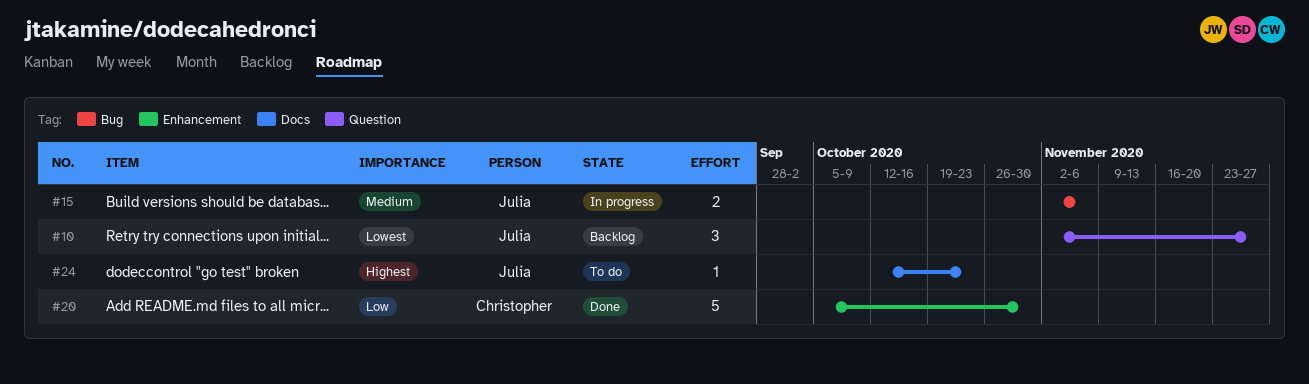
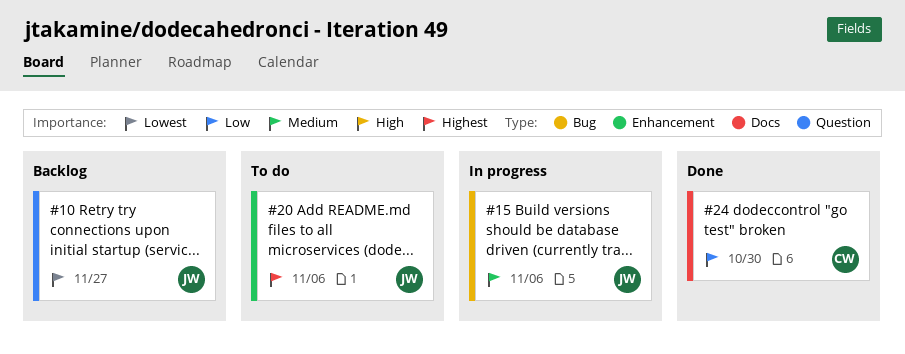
#20, status: Done -> To do
#20, owner: Christopher -> Julia
#20, priority: Low -> Highest
#20, due: Oct 30 -> Nov 6
#24, status: To do -> Done
#24, owner: Julia -> Christopher
#24, priority: Highest -> Low
#24, due: Oct 23 -> Oct 30

